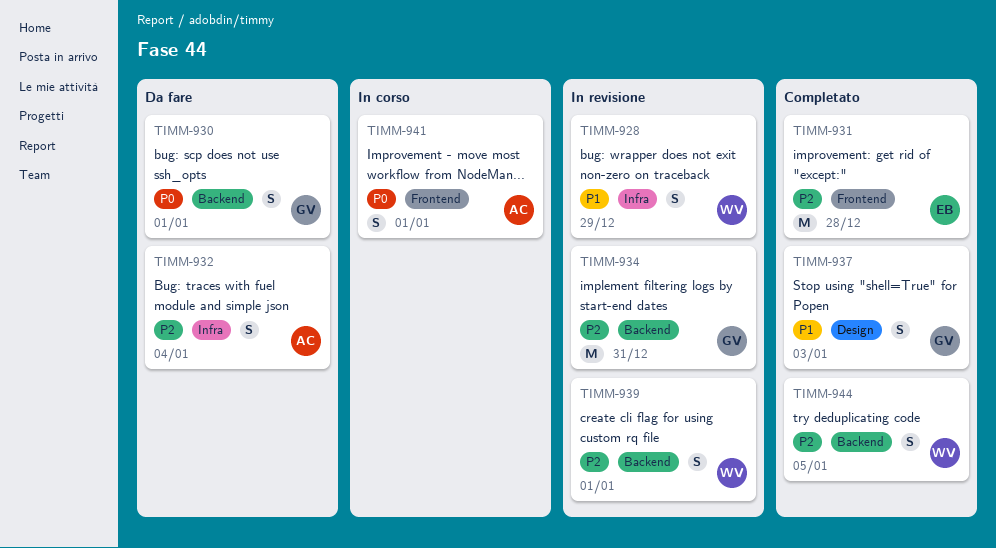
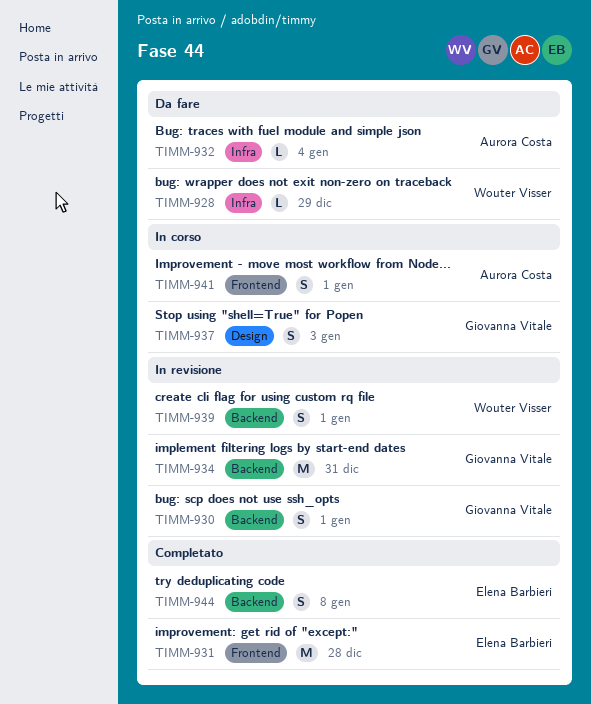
TIMM-928, status: In revisione -> Da fare
TIMM-928, estimate: S -> L
TIMM-930, status: Da fare -> In revisione
TIMM-932, estimate: S -> L
TIMM-937, status: Completato -> In corso
TIMM-944, owner: Wouter Visser -> Elena Barbieri
TIMM-944, due: Jan 5 -> Jan 8

